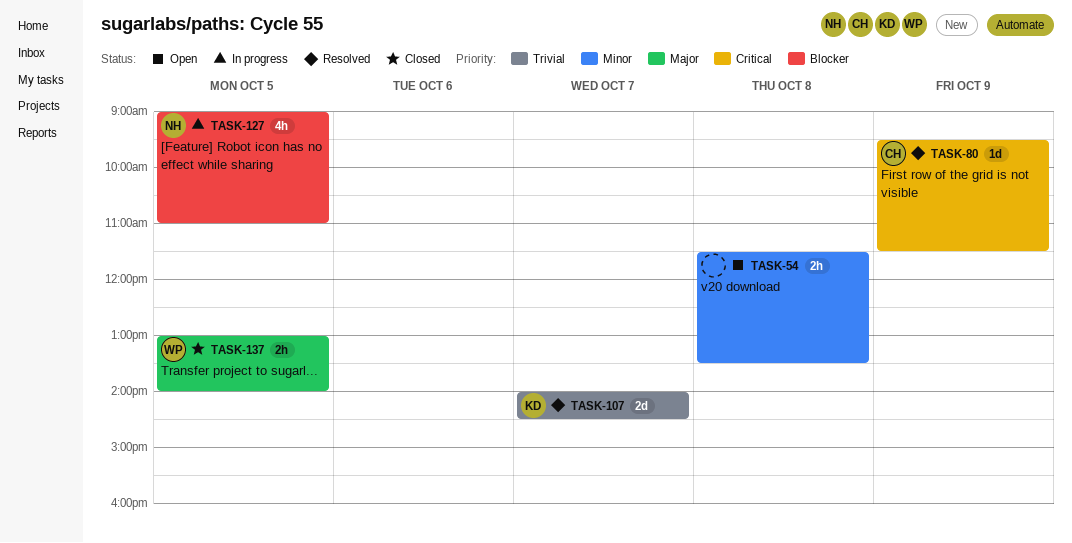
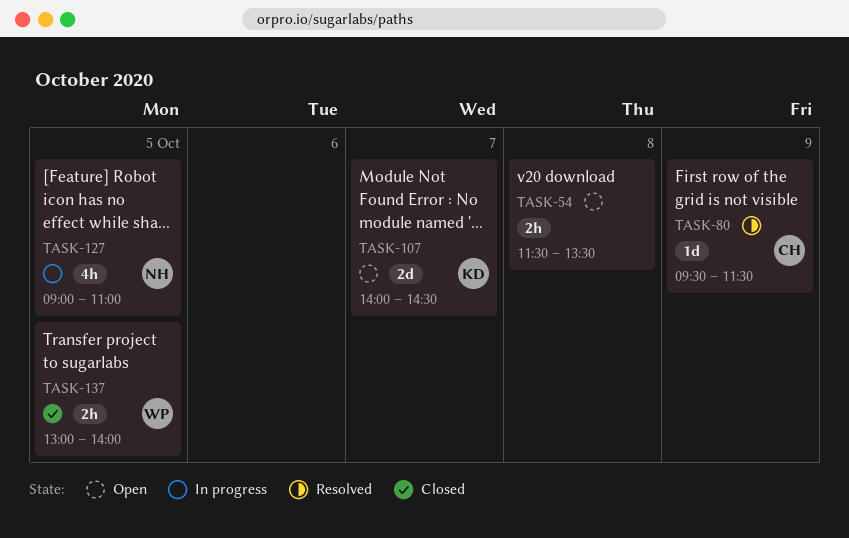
TASK-107, status: Resolved -> Open

